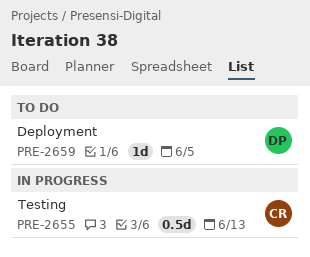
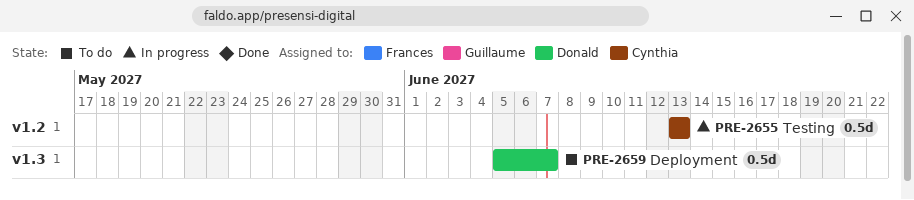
PRE-2659, estimate: 1d -> 0.5d
PRE-2659, due: Jun 5 -> Jun 7

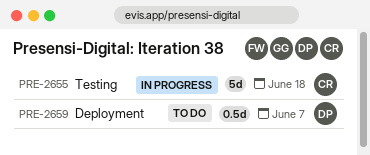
PRE-2655, estimate: 0.5d -> 5d
PRE-2655, due: Jun 13 -> Jun 18

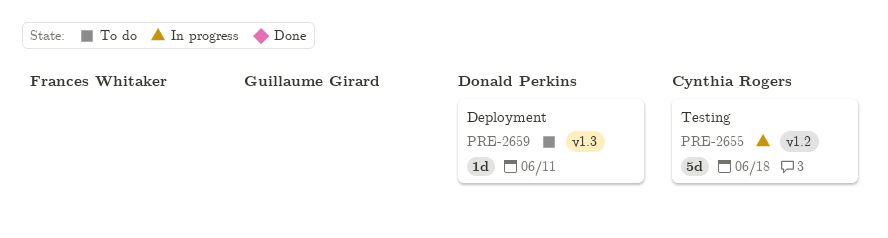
PRE-2659, estimate: 0.5d -> 1d
PRE-2659, due: Jun 7 -> Jun 11

